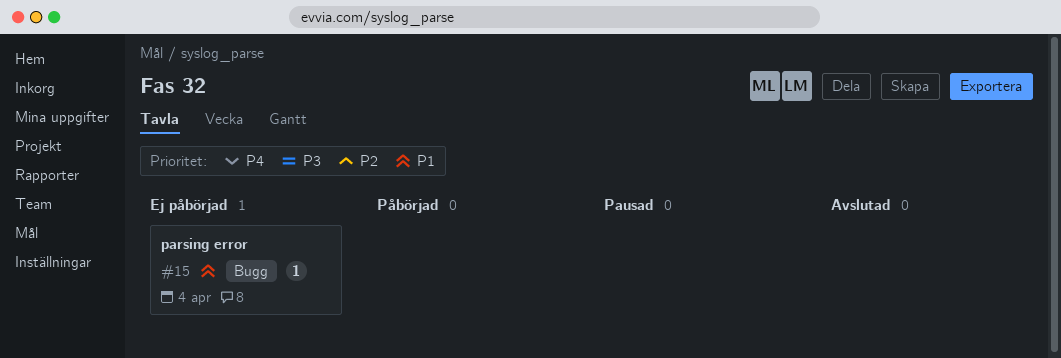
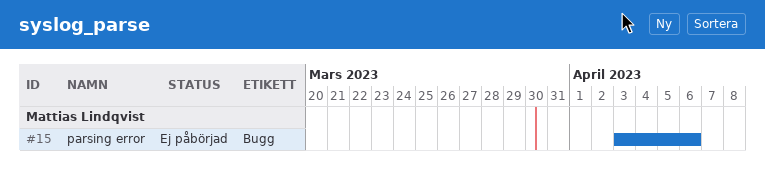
#15, due: Apr 4 -> Apr 6

